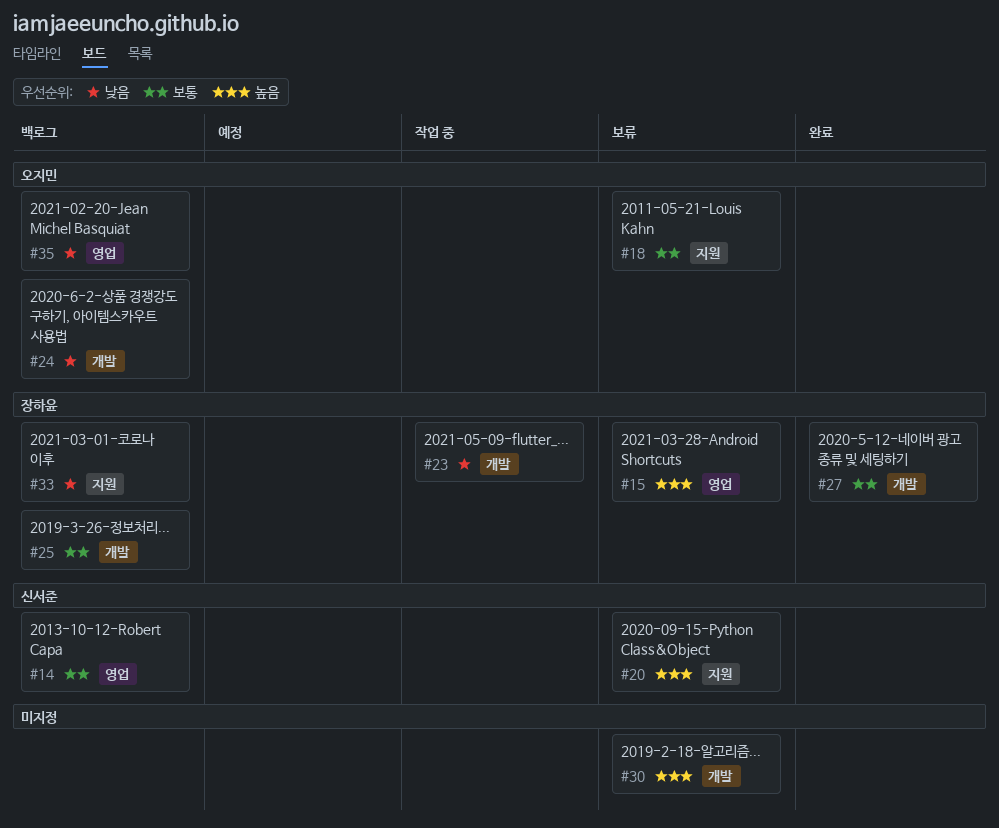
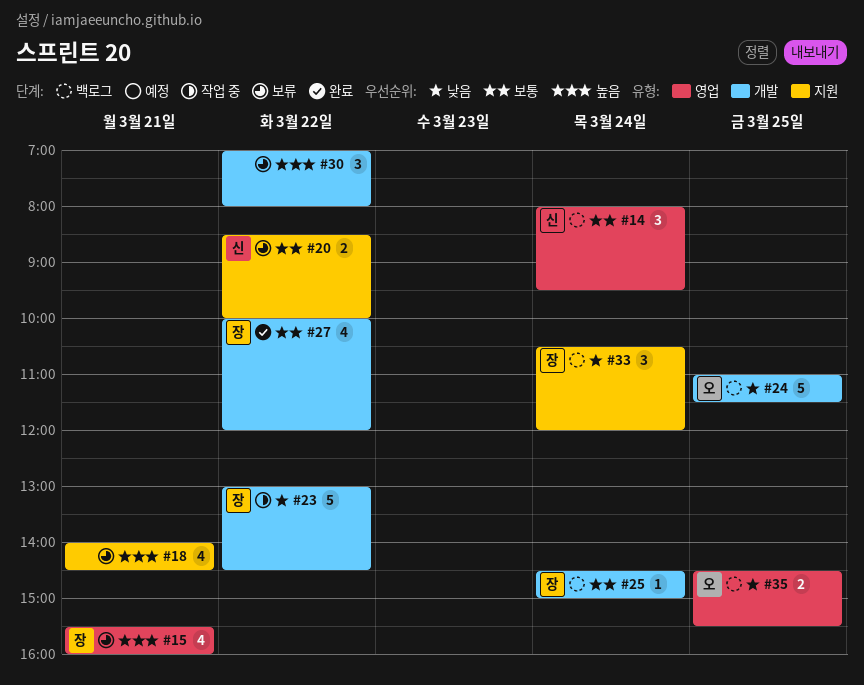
#18, owner: 오지민 -> none
#18, priority: 보통 -> 높음
#20, priority: 높음 -> 보통

